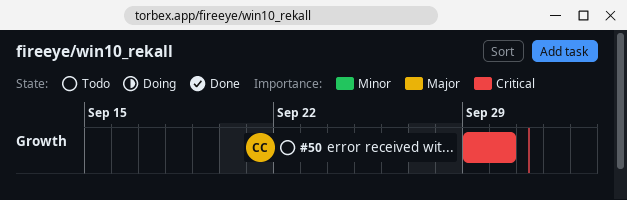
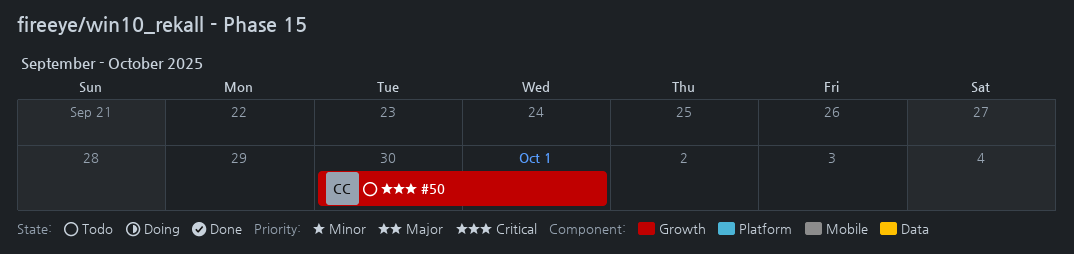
#50, start: Sep 29 -> Sep 30
#50, due: Sep 30 -> Oct 1

